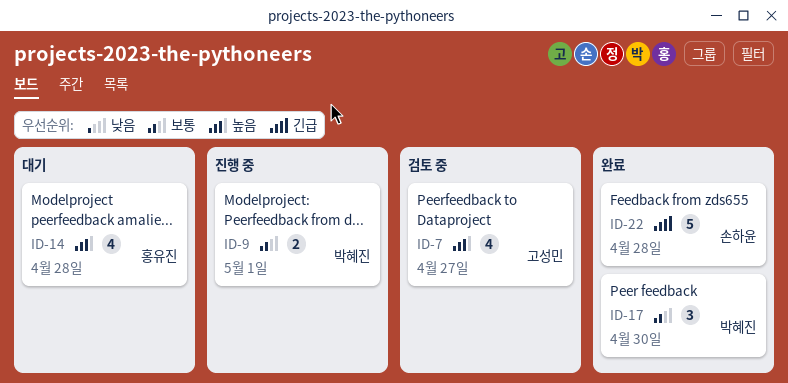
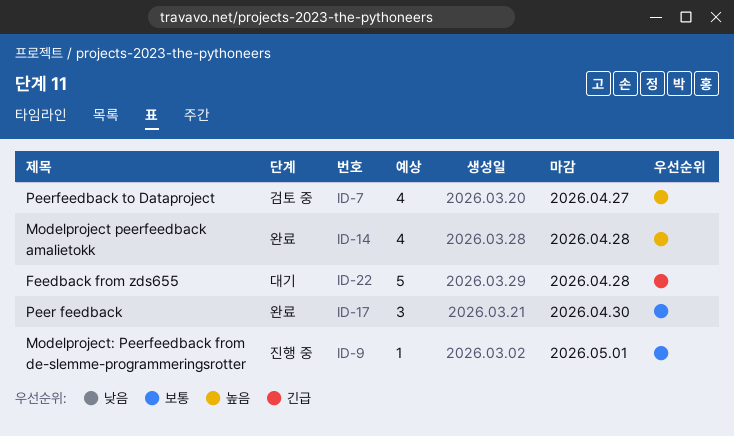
ID-9, estimate: 2 -> 1
ID-14, status: 대기 -> 완료
ID-22, status: 완료 -> 대기

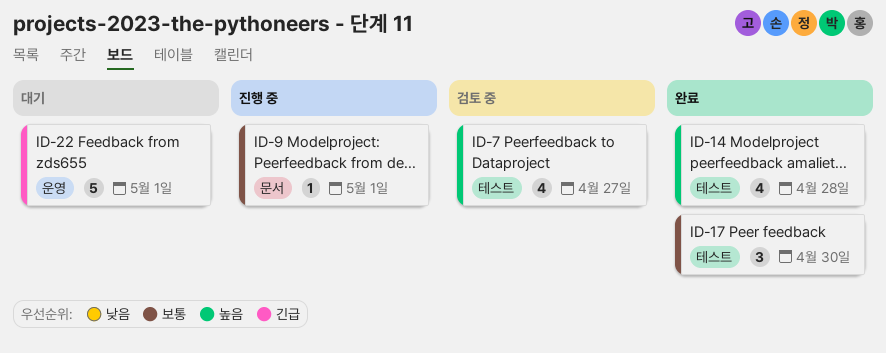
ID-22, due: Apr 28 -> May 1

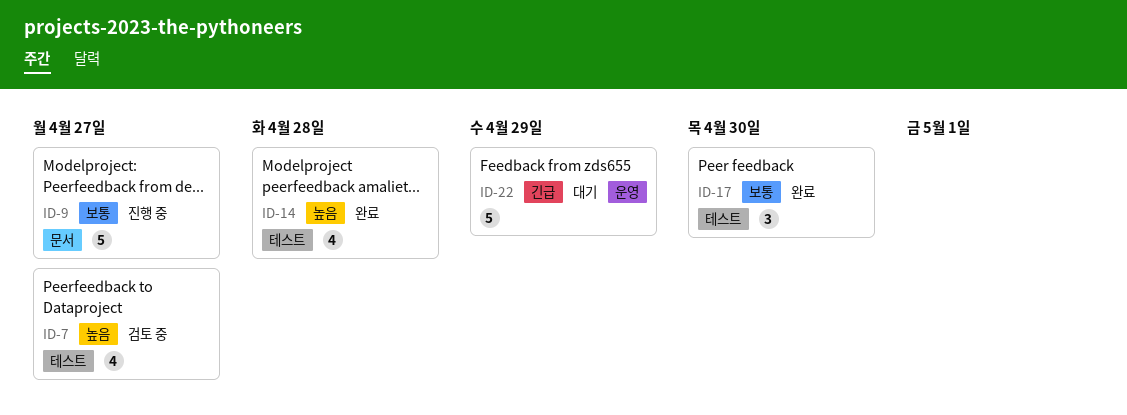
ID-9, estimate: 1 -> 5
ID-9, due: May 1 -> Apr 27
ID-22, due: May 1 -> Apr 29

